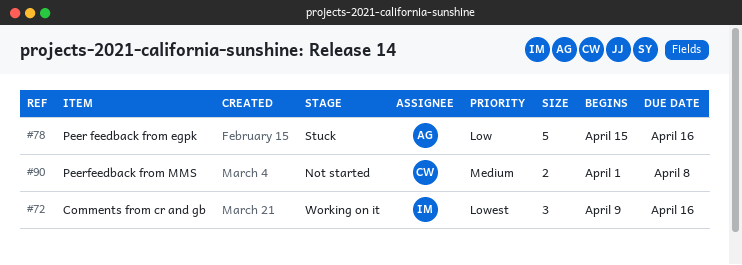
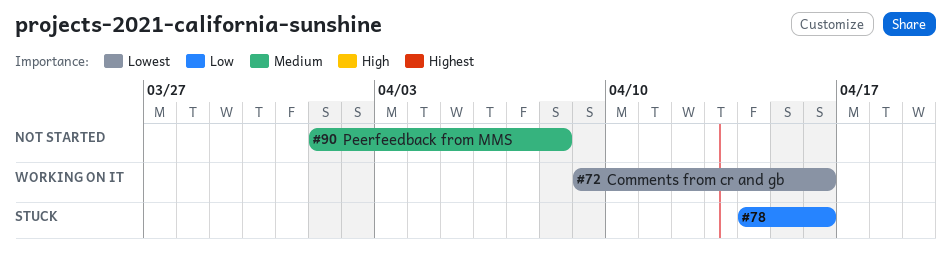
#78, start: Apr 15 -> Apr 14

